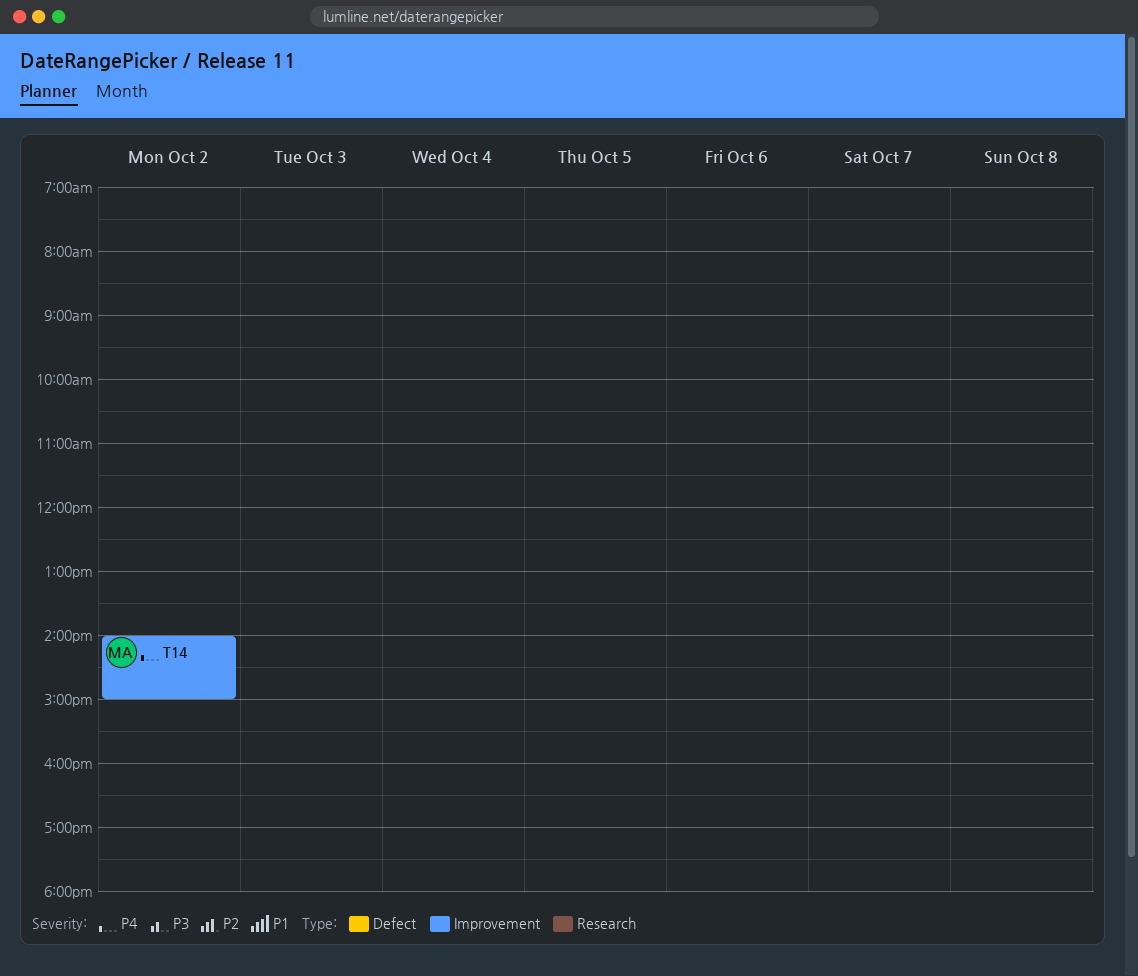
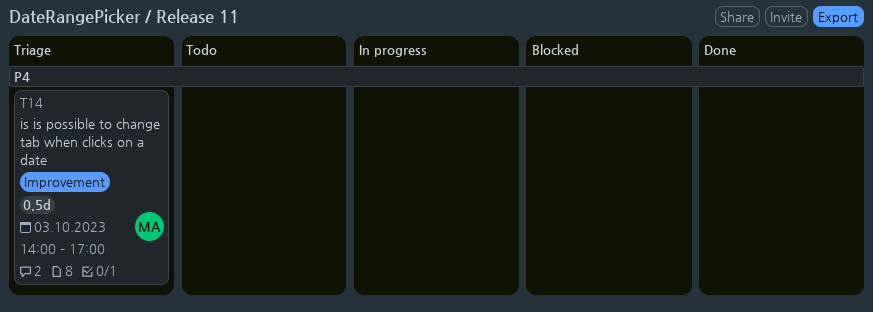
T14, day: Oct 2 -> Oct 3
T14, ends: 15:00 -> 17:00

